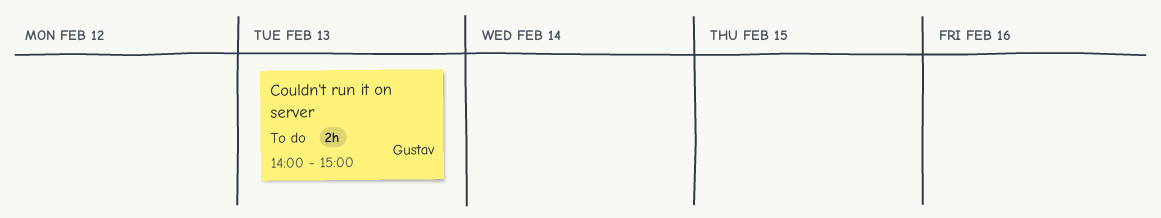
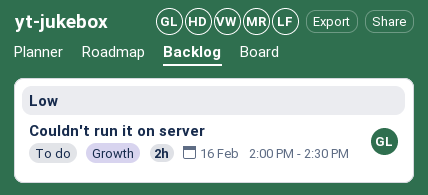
Couldn't run it on server, day: Feb 13 -> Feb 16
Couldn't run it on server, ends: 15:00 -> 14:30

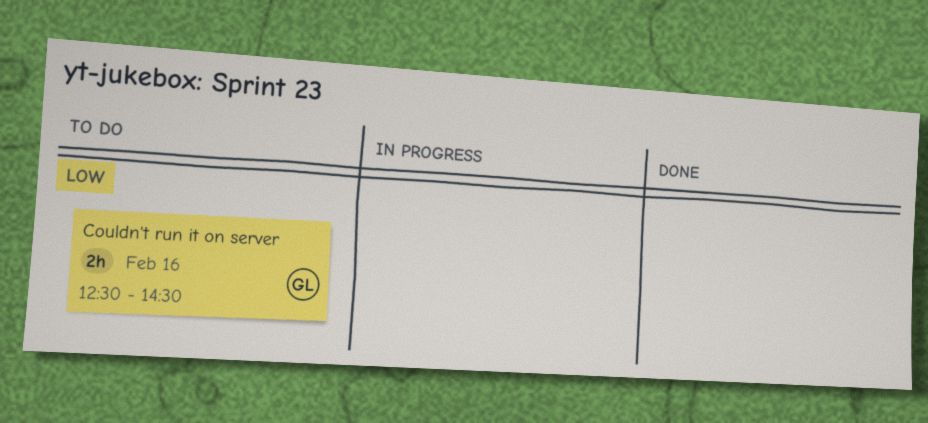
Couldn't run it on server, begins: 14:00 -> 12:30

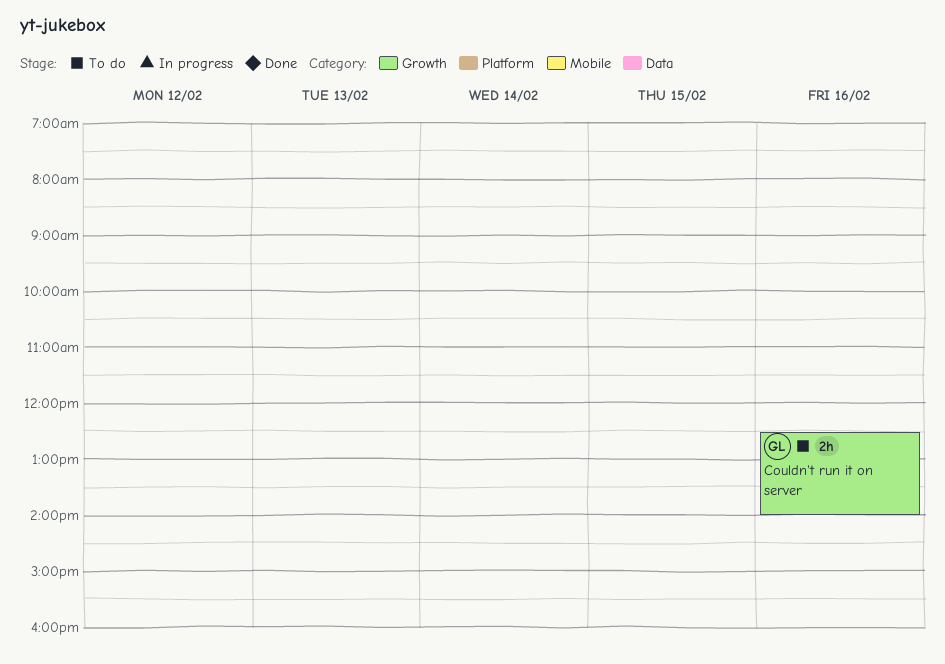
Couldn't run it on server, ends: 14:30 -> 14:00

